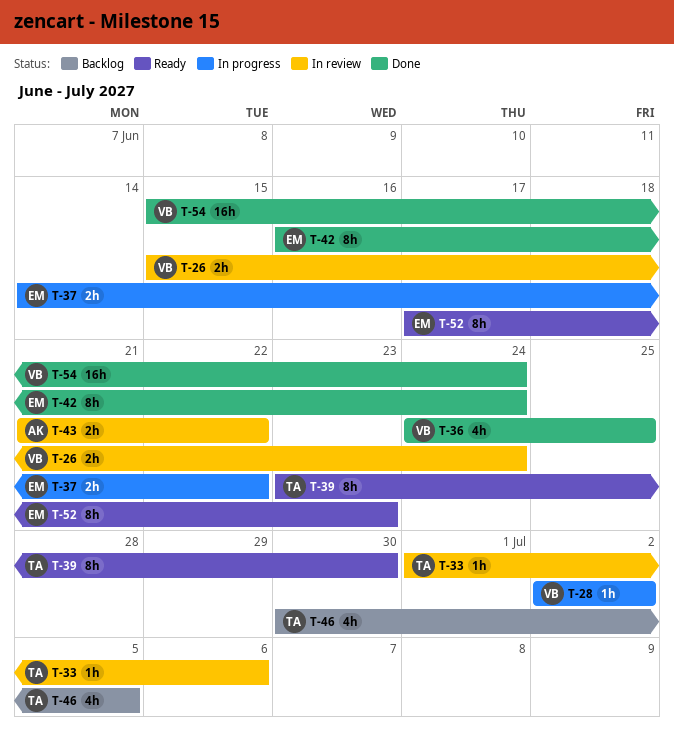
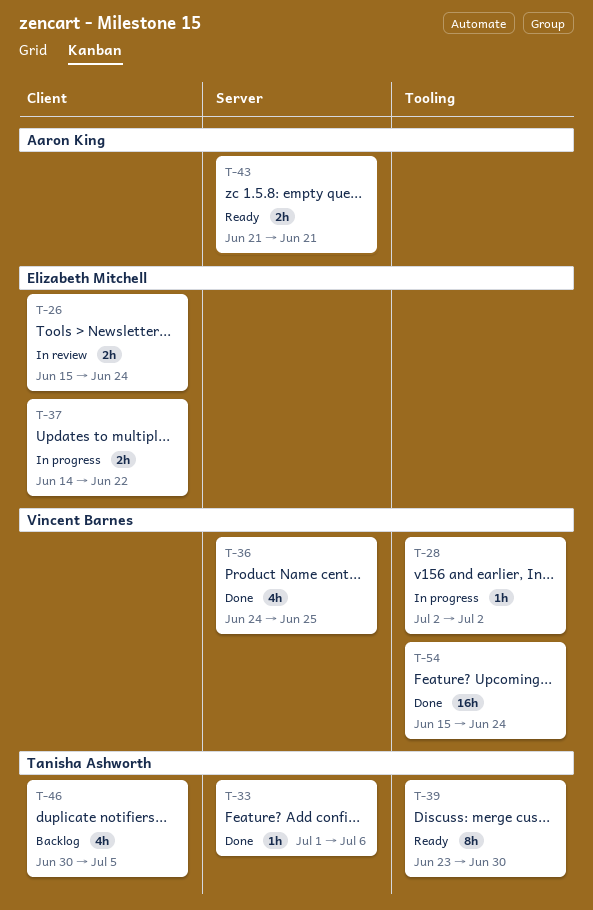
T-26, owner: Vincent Barnes -> Elizabeth Mitchell
T-33, status: In review -> Done
T-42: present -> none
T-43, status: In review -> Ready
T-43, due: Jun 22 -> Jun 21
T-52: present -> none

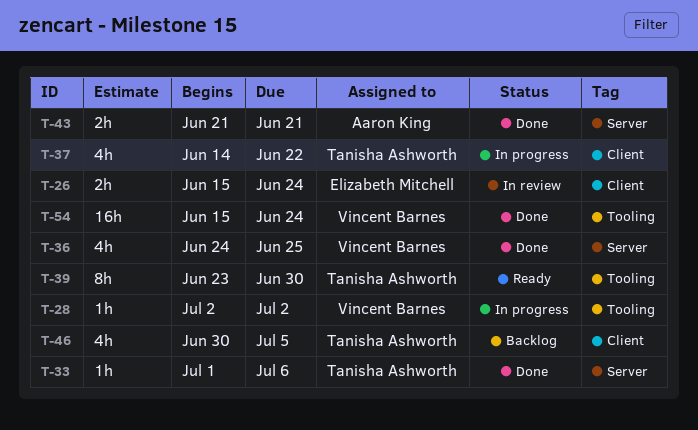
T-37, owner: Elizabeth Mitchell -> Tanisha Ashworth
T-37, estimate: 2h -> 4h
T-43, status: Ready -> Done

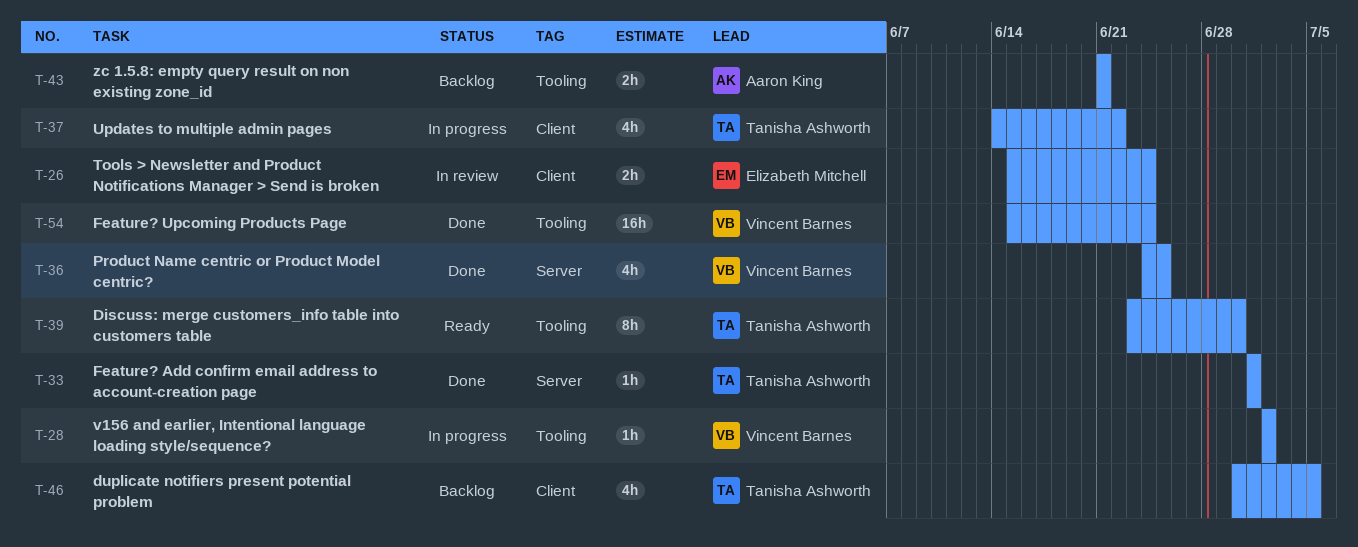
T-33, due: Jul 6 -> Jul 1
T-43, status: Done -> Backlog
T-43, label: Server -> Tooling

